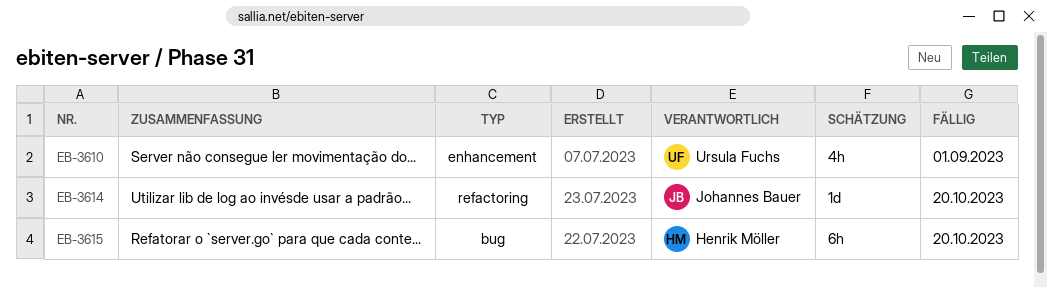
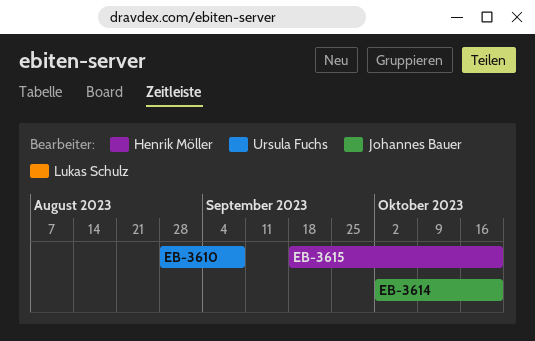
EB-3610, due: Sep 1 -> Sep 8

